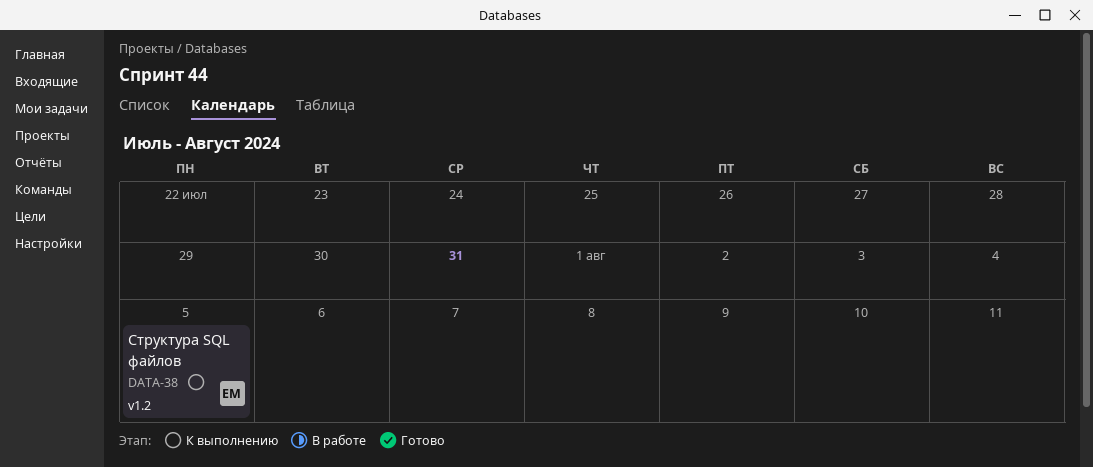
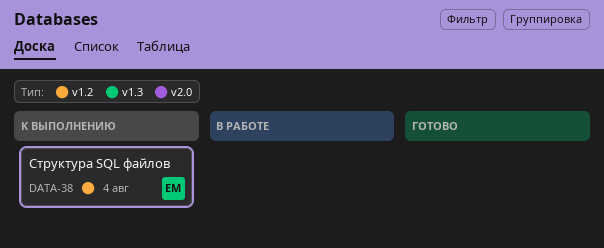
DATA-38, due: Aug 5 -> Aug 4

